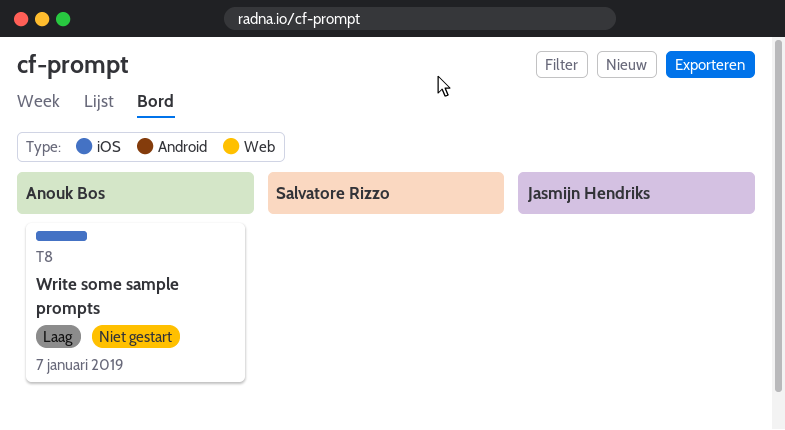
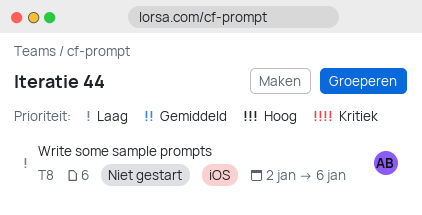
T8, due: Jan 7 -> Jan 6

